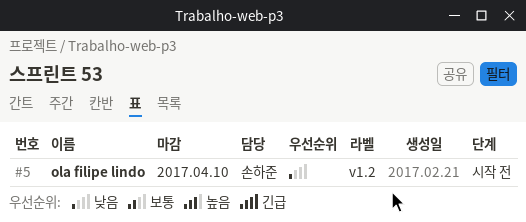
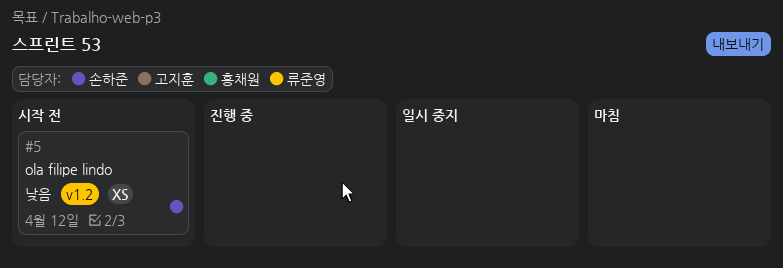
#5, due: Apr 10 -> Apr 12

